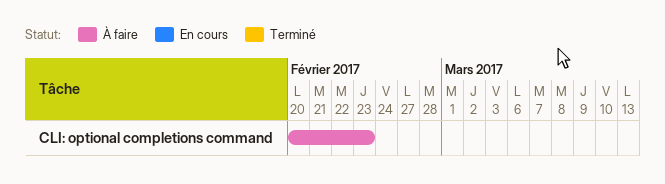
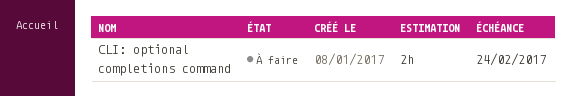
CLI: optional completions command, due: Feb 23 -> Feb 24

